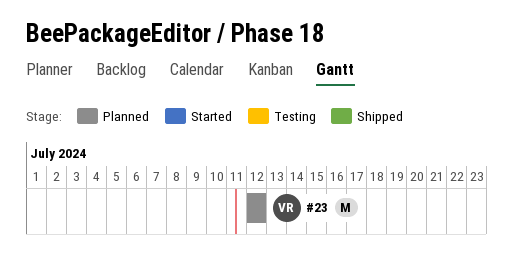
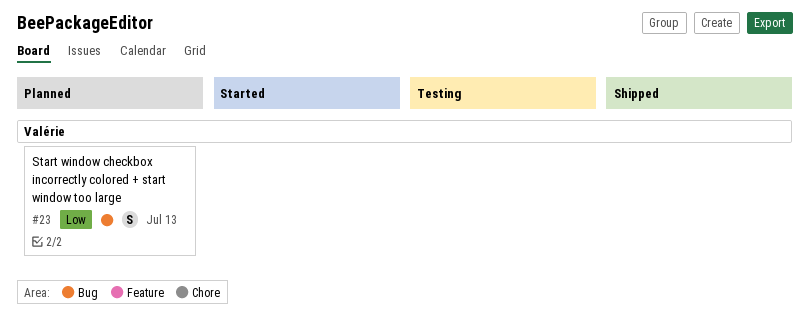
#23, estimate: M -> S
#23, due: Jul 12 -> Jul 13

